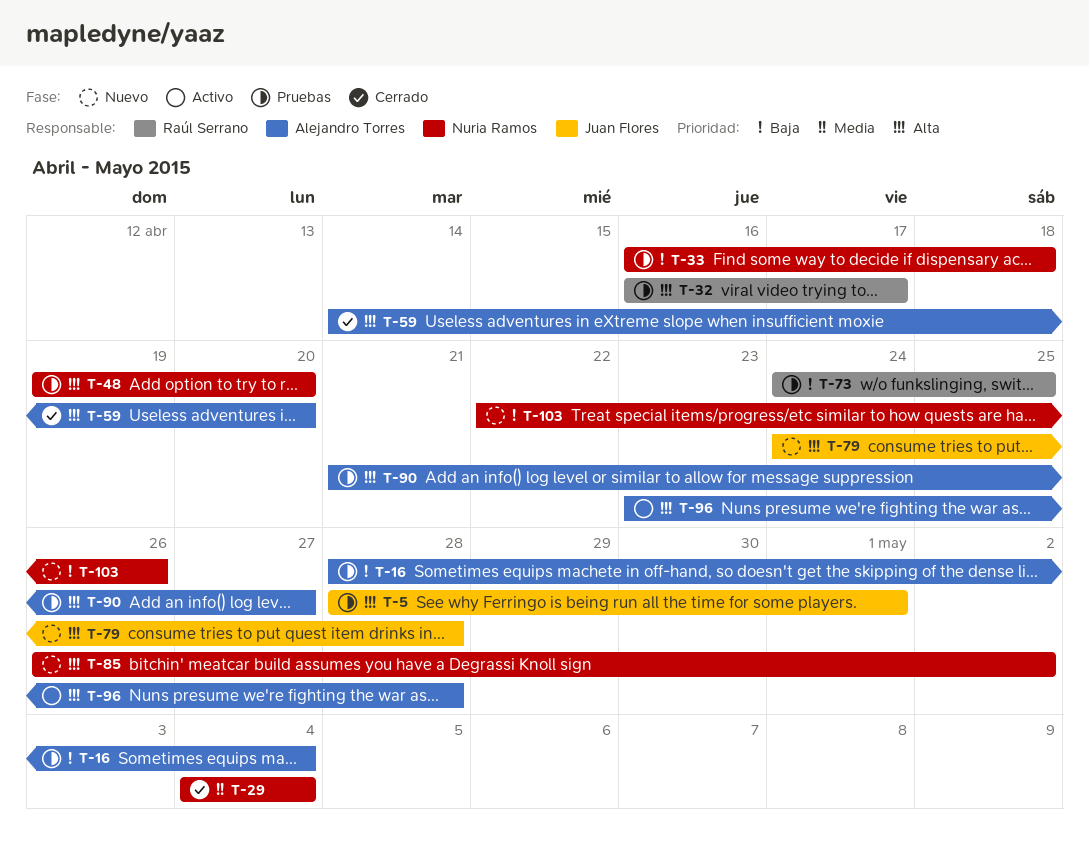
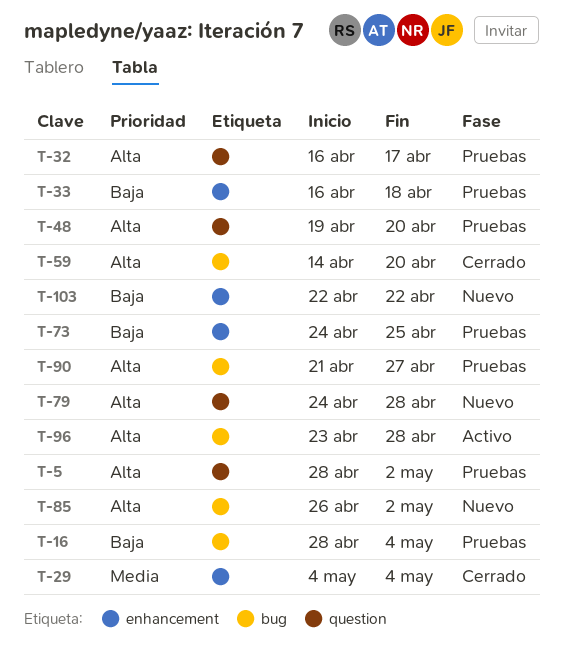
T-5, due: May 1 -> May 2
T-103, due: Apr 26 -> Apr 22

